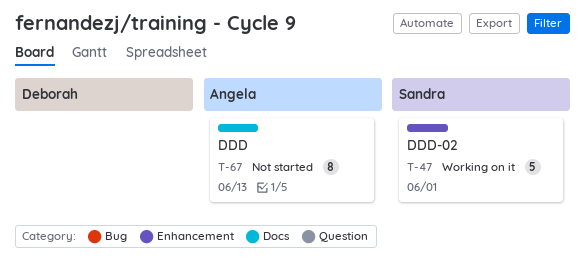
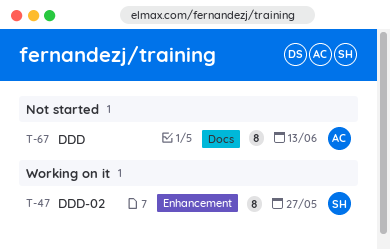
T-47, estimate: 5 -> 8
T-47, due: Jun 1 -> May 27

